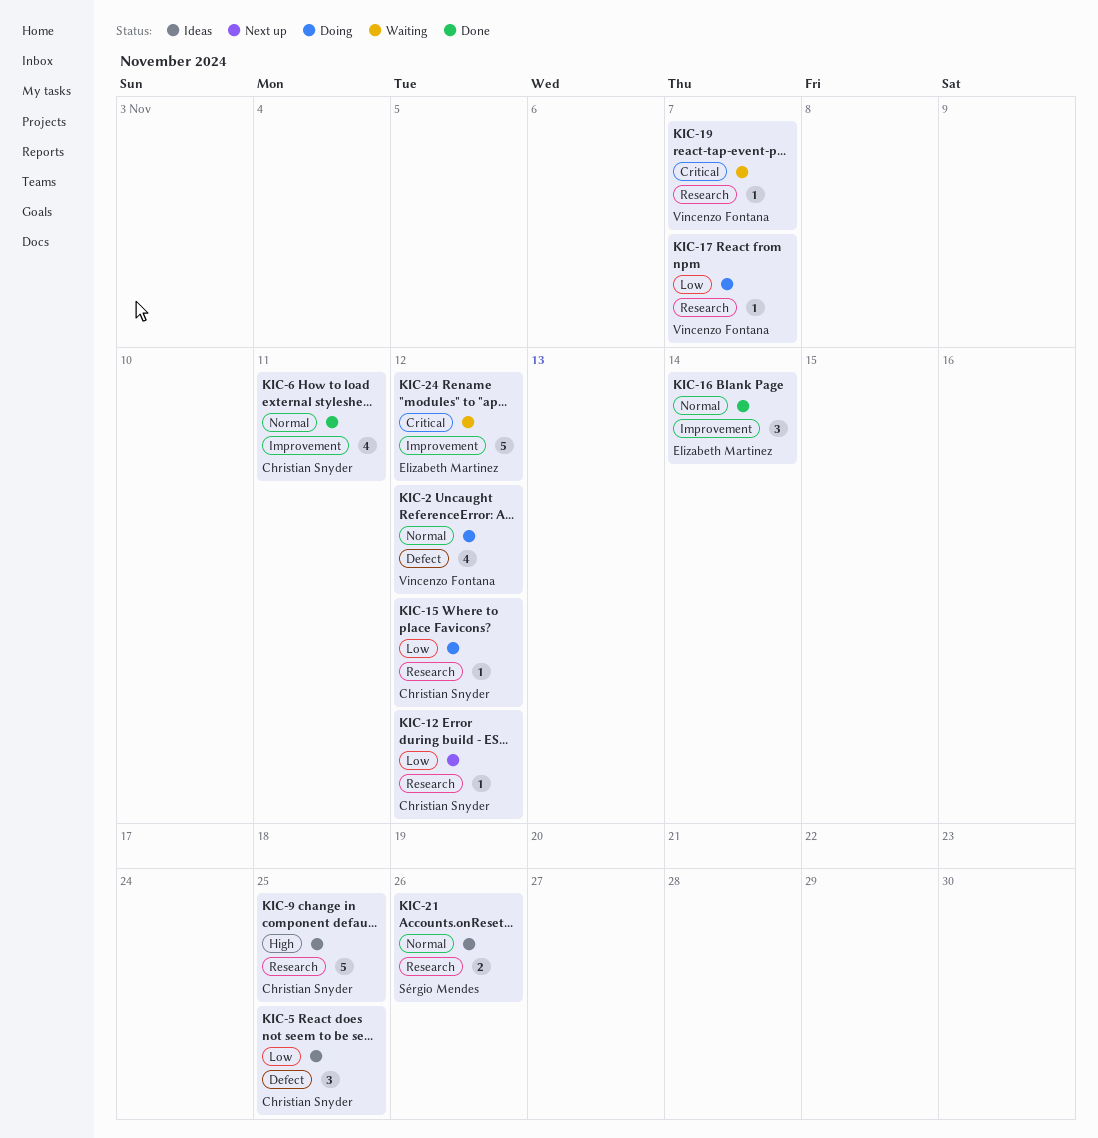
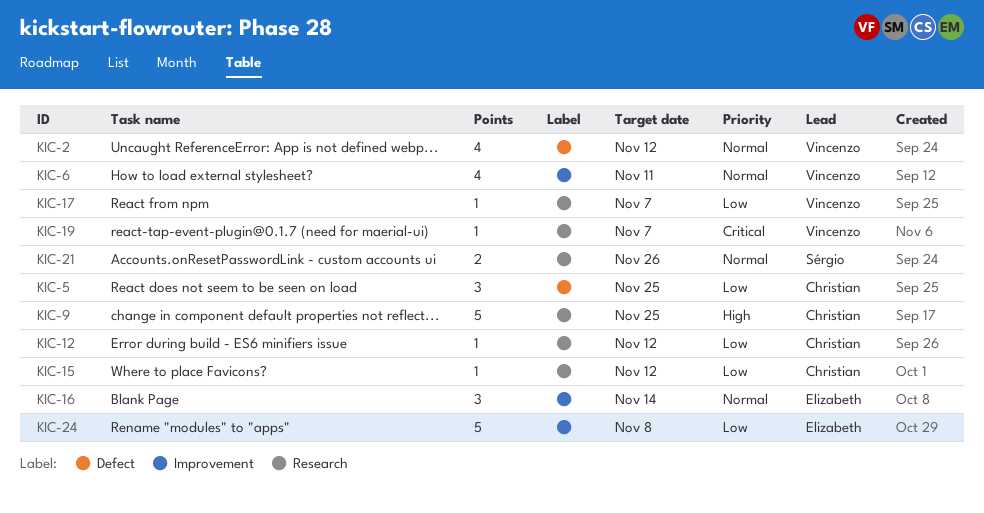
KIC-6, owner: Christian Snyder -> Vincenzo Fontana
KIC-24, priority: Critical -> Low
KIC-24, due: Nov 12 -> Nov 8

